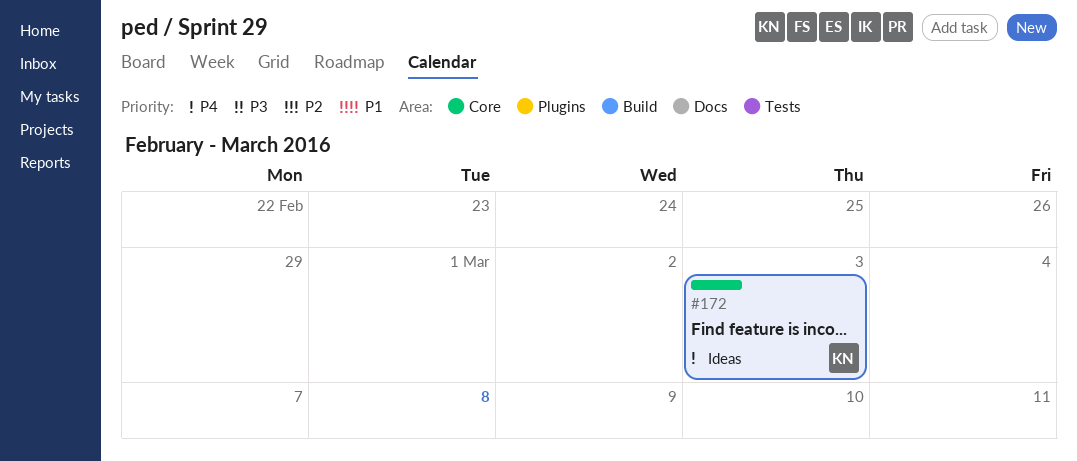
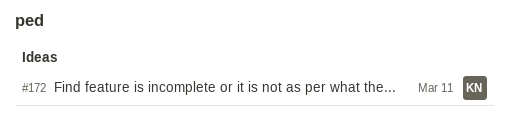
#172, due: Mar 3 -> Mar 11

